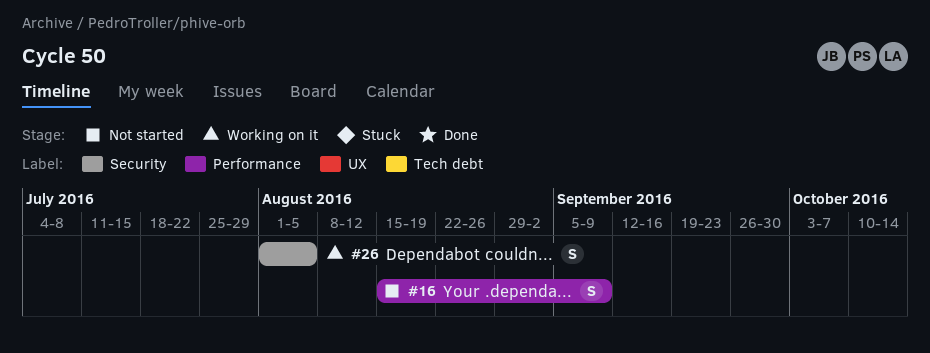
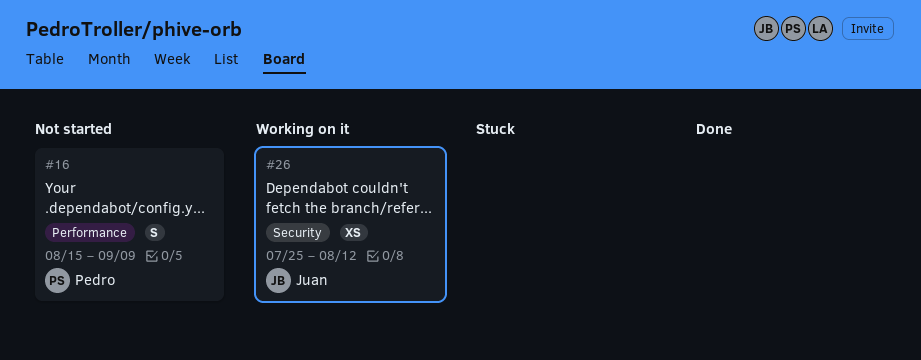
#26, estimate: S -> XS
#26, start: Aug 1 -> Jul 25
#26, due: Aug 5 -> Aug 12

